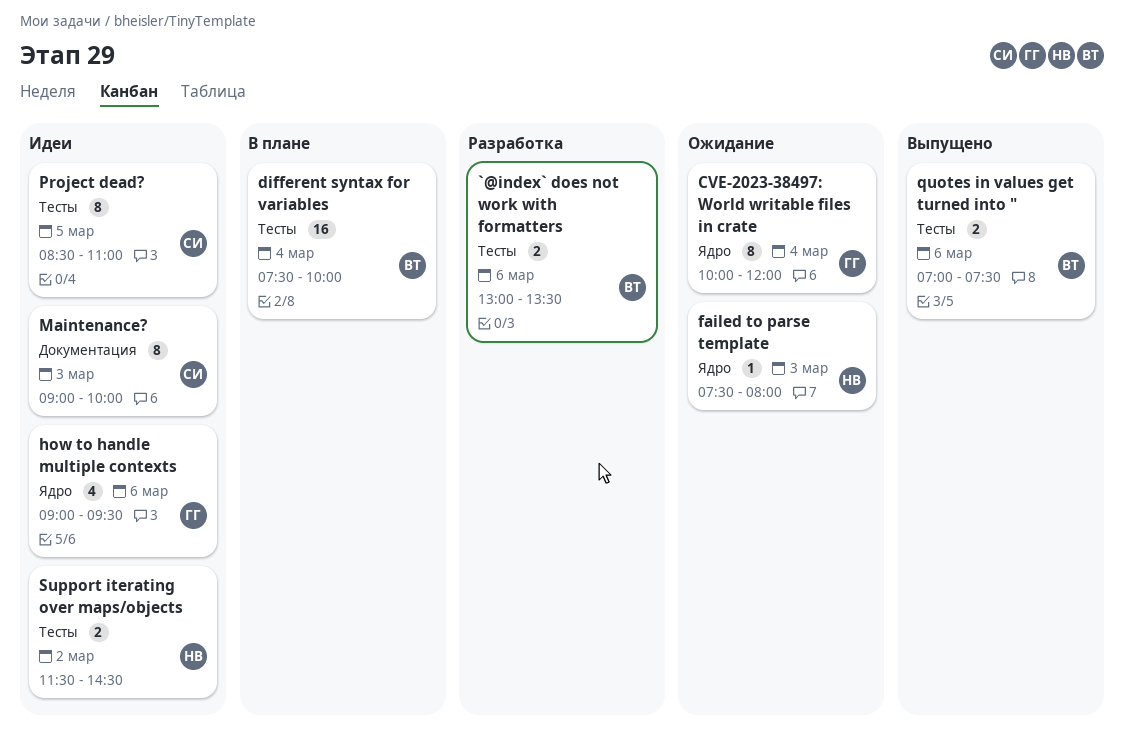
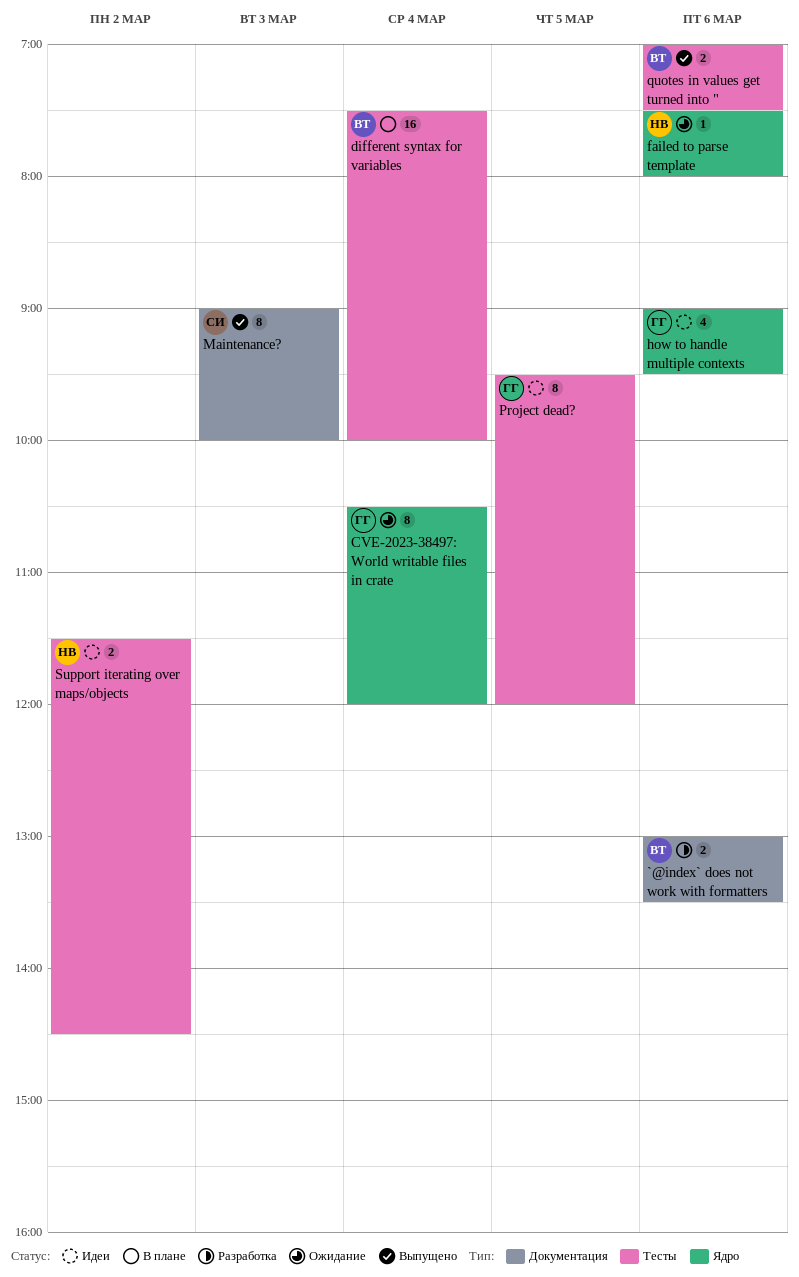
`@index` does not work with formatters, label: Тесты -> Документация
CVE-2023-38497: World writable files in crate, begins: 10:00 -> 10:30
failed to parse template, day: Mar 3 -> Mar 6
Maintenance?, status: Идеи -> Выпущено
Project dead?, owner: СИ -> ГГ
Project dead?, begins: 08:30 -> 09:30
Project dead?, ends: 11:00 -> 12:00

